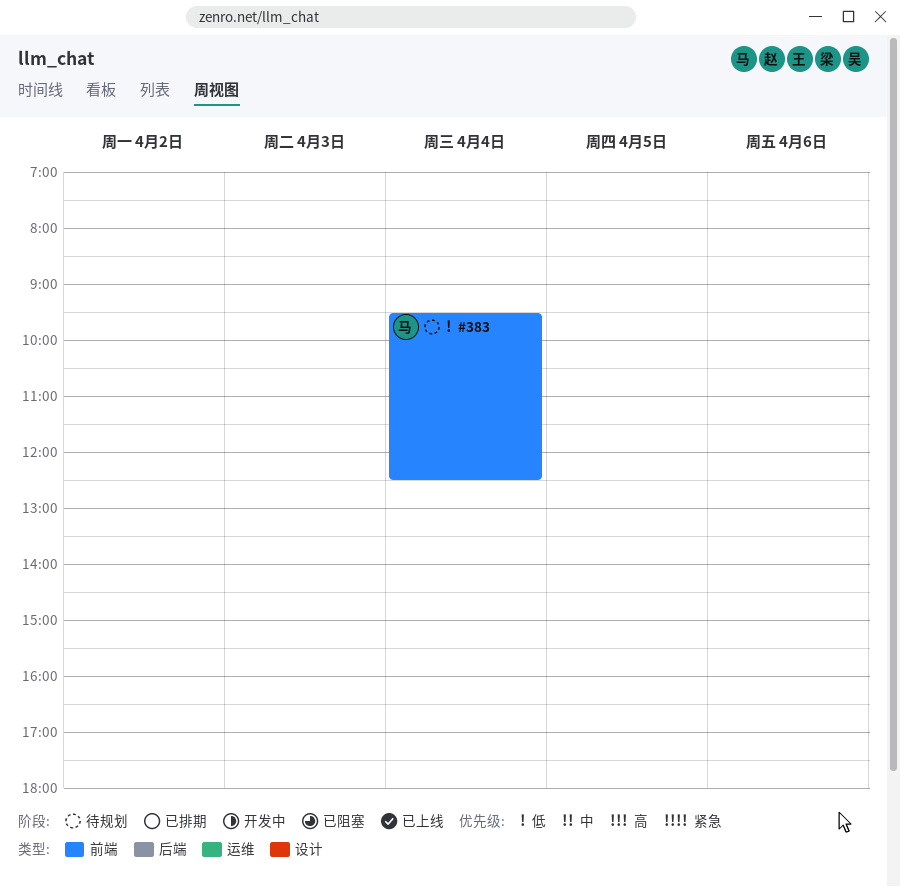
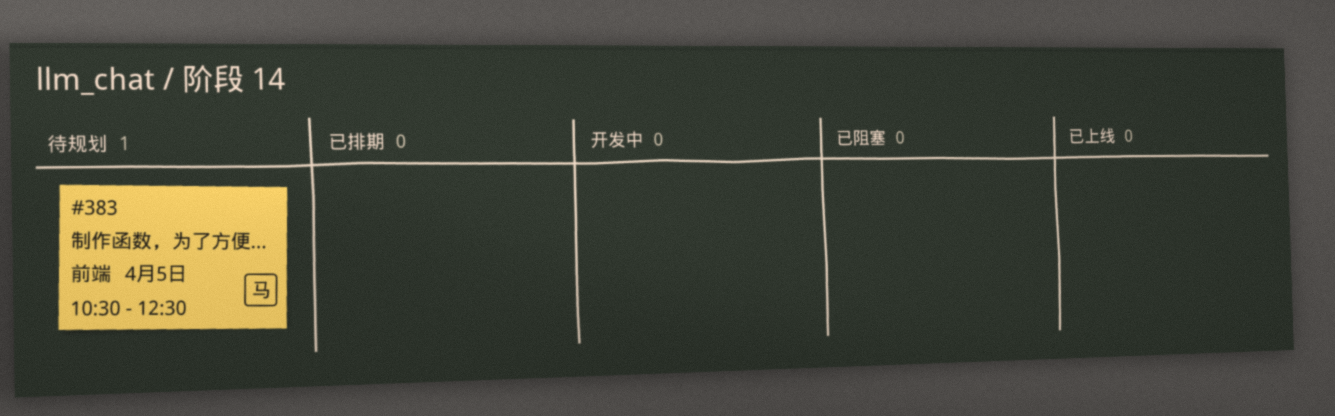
#383, day: Apr 4 -> Apr 5
#383, begins: 09:30 -> 10:30

